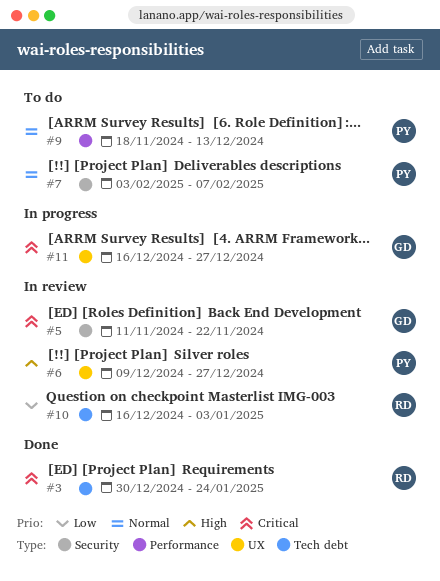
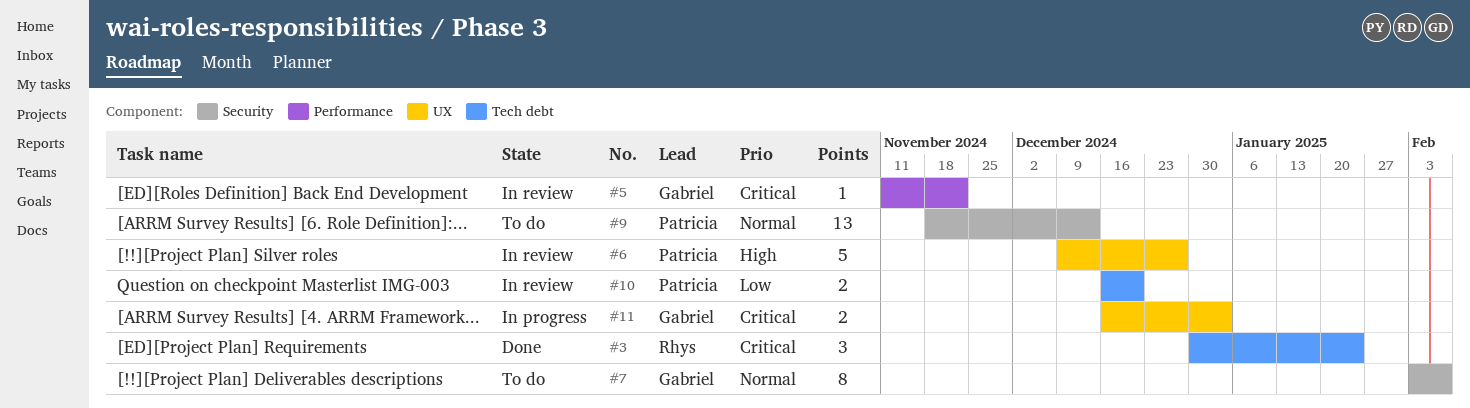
#5, label: Security -> Performance
#7, owner: Patricia -> Gabriel
#9, label: Performance -> Security
#10, owner: Rhys -> Patricia
#10, due: Jan 3 -> Dec 20
#11, due: Dec 27 -> Jan 3

